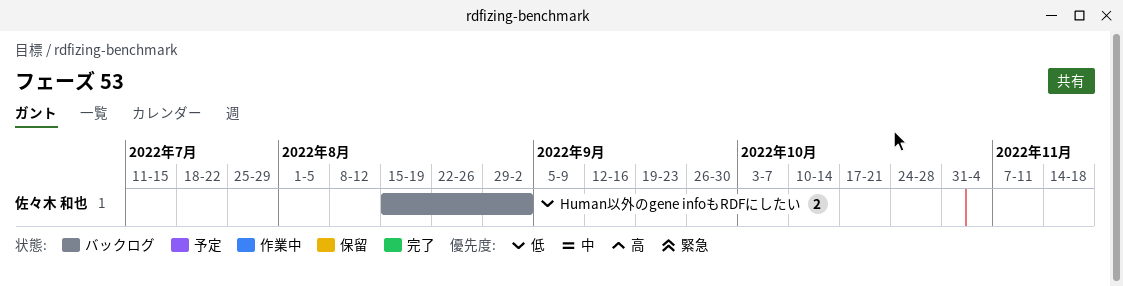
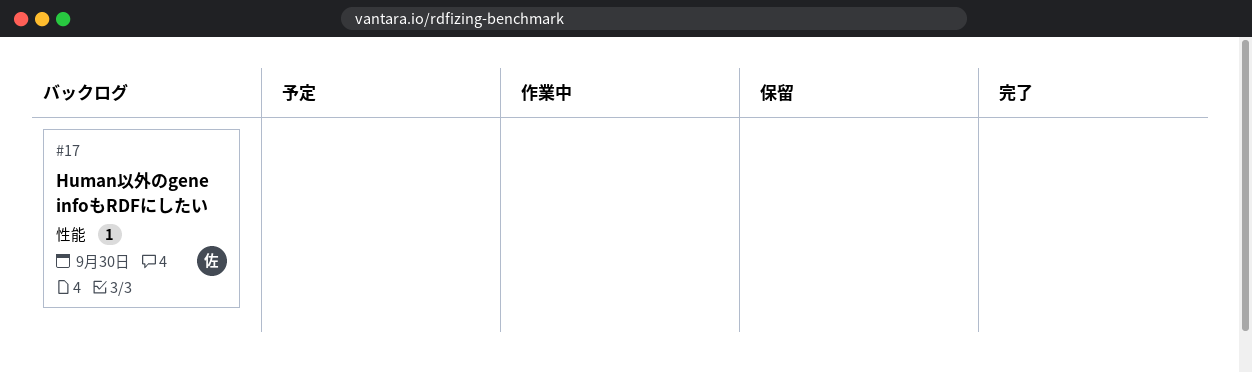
Human以外のgene infoもRDFにしたい, estimate: 2 -> 1
Human以外のgene infoもRDFにしたい, due: Sep 2 -> Sep 30

